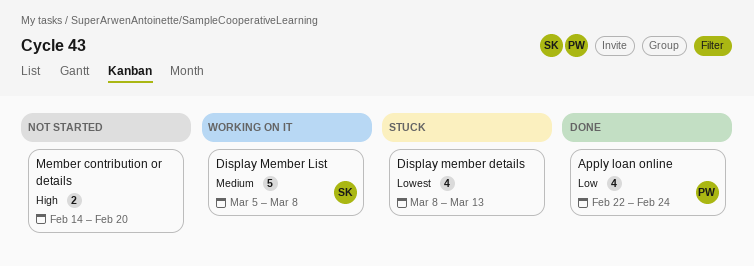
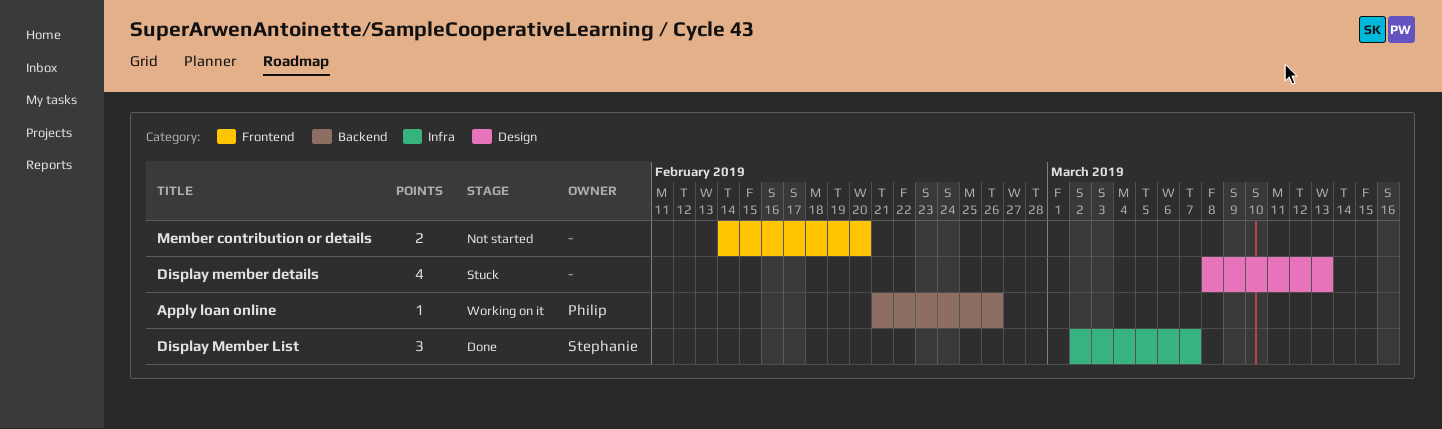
Apply loan online, status: Done -> Working on it
Apply loan online, estimate: 4 -> 1
Apply loan online, start: Feb 22 -> Feb 21
Apply loan online, due: Feb 24 -> Feb 26
Display Member List, status: Working on it -> Done
Display Member List, estimate: 5 -> 3
Display Member List, start: Mar 5 -> Mar 2
Display Member List, due: Mar 8 -> Mar 7

